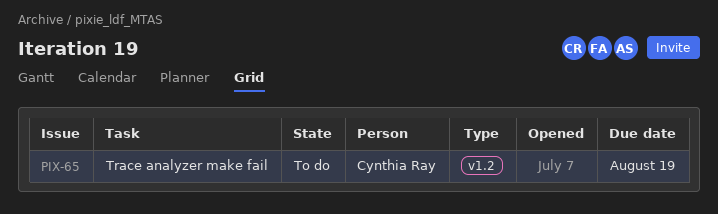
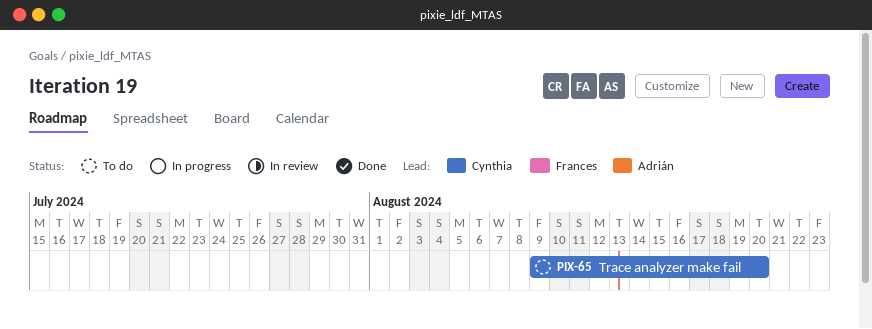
PIX-65, due: Aug 19 -> Aug 20

